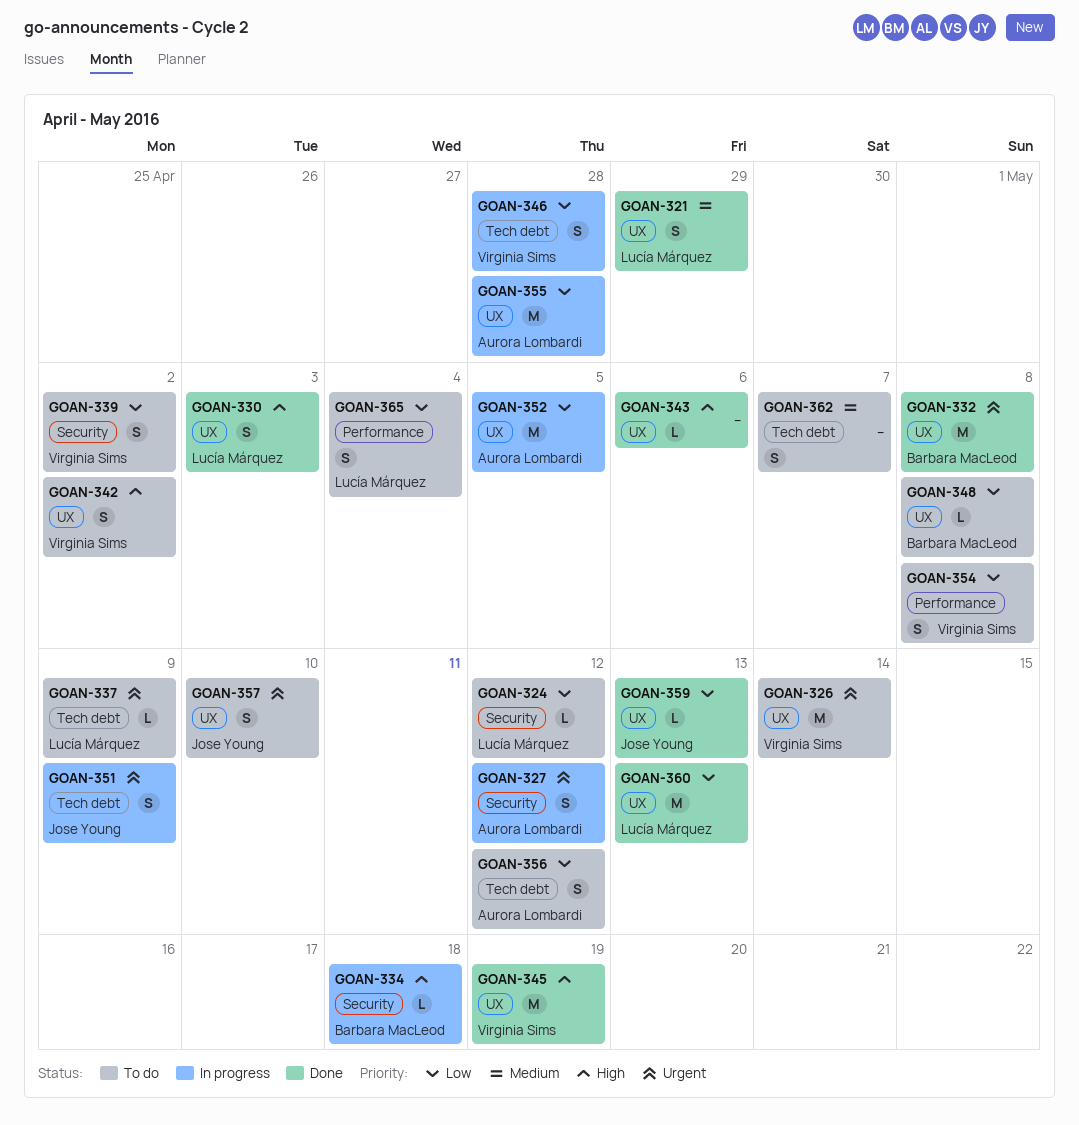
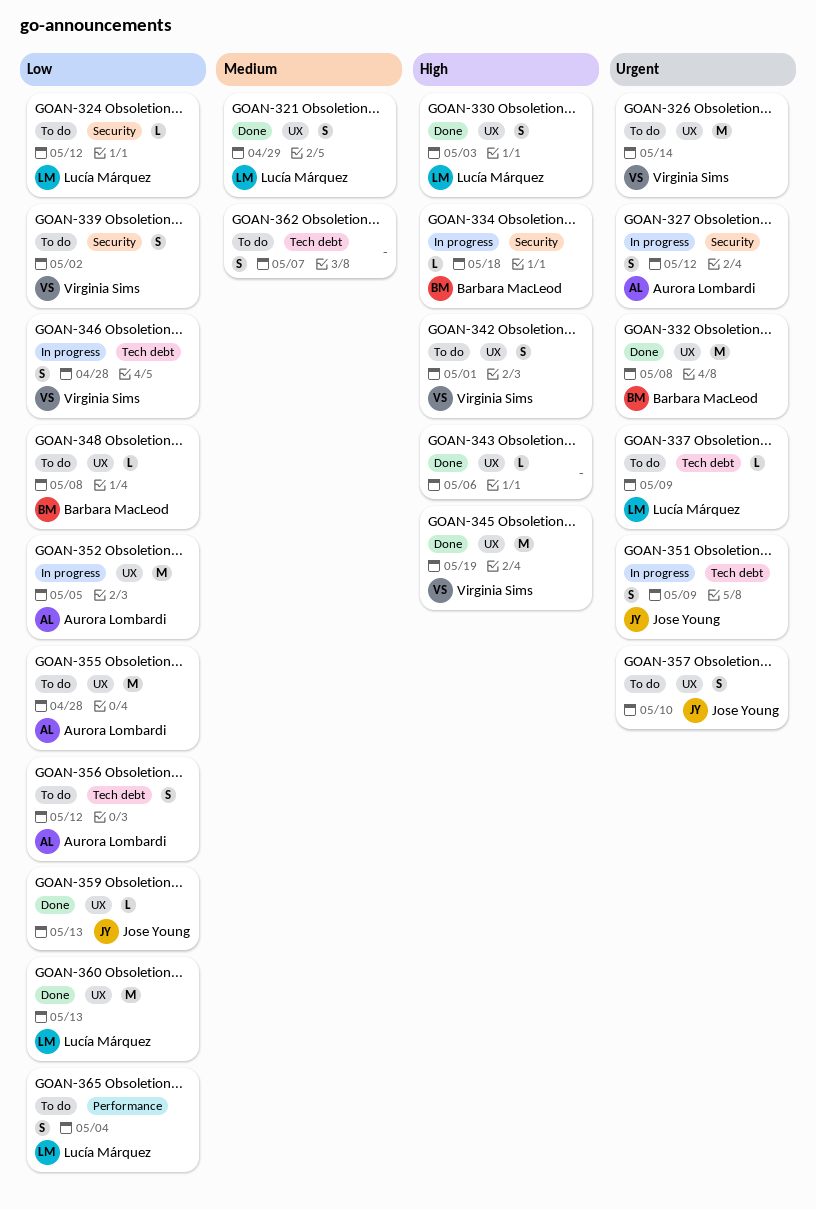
GOAN-342, due: May 2 -> May 1
GOAN-354: present -> none
GOAN-355, status: In progress -> To do

